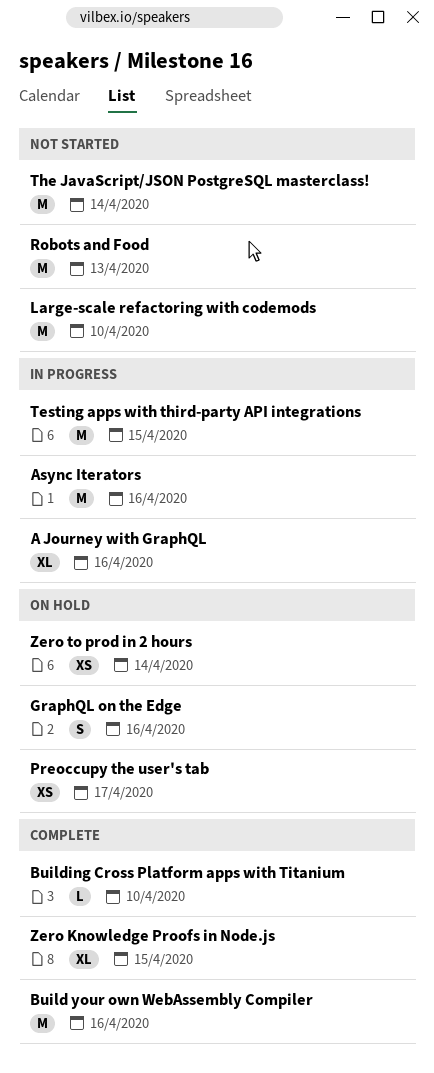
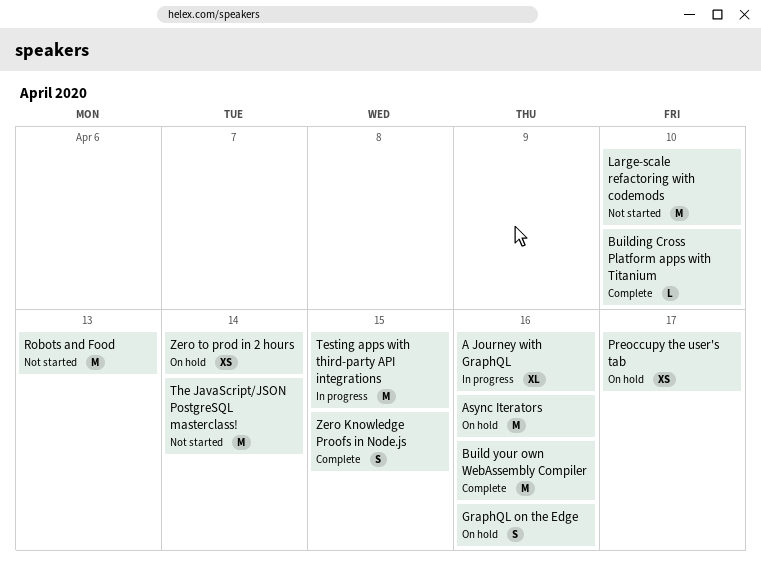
Async Iterators, status: In progress -> On hold
Zero Knowledge Proofs in Node.js, estimate: XL -> S

